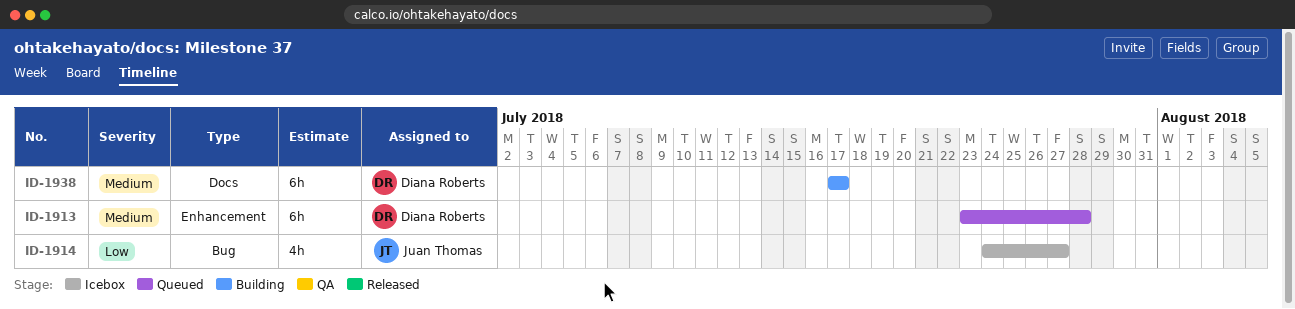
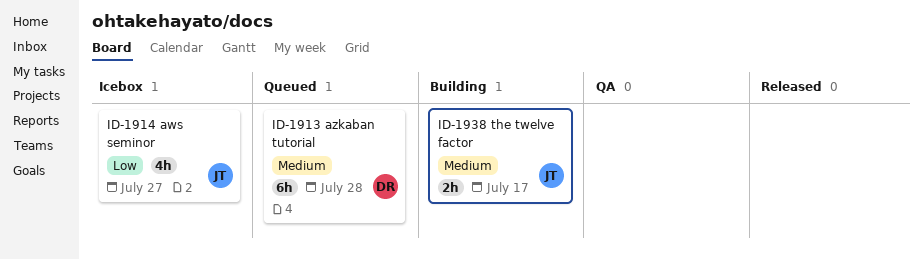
ID-1938, owner: Diana Roberts -> Juan Thomas
ID-1938, estimate: 6h -> 2h

